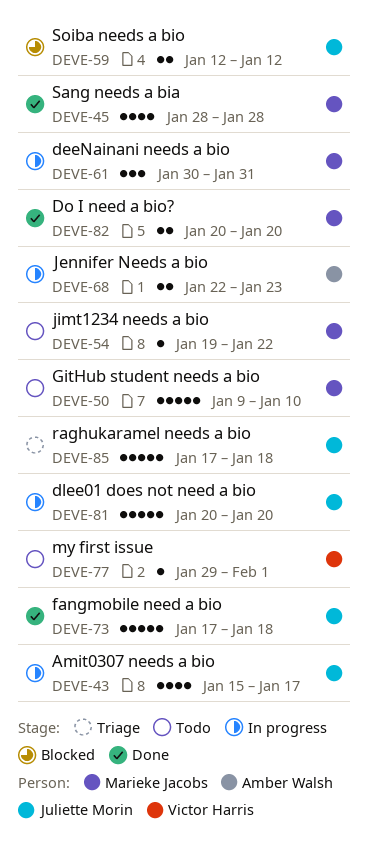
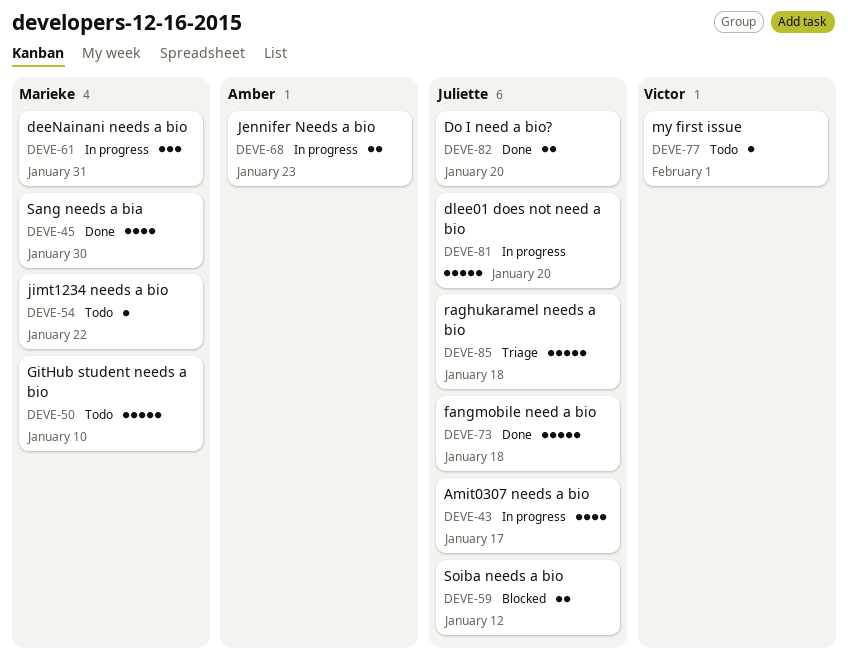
DEVE-45, due: Jan 28 -> Jan 30
DEVE-82, owner: Marieke Jacobs -> Juliette Morin

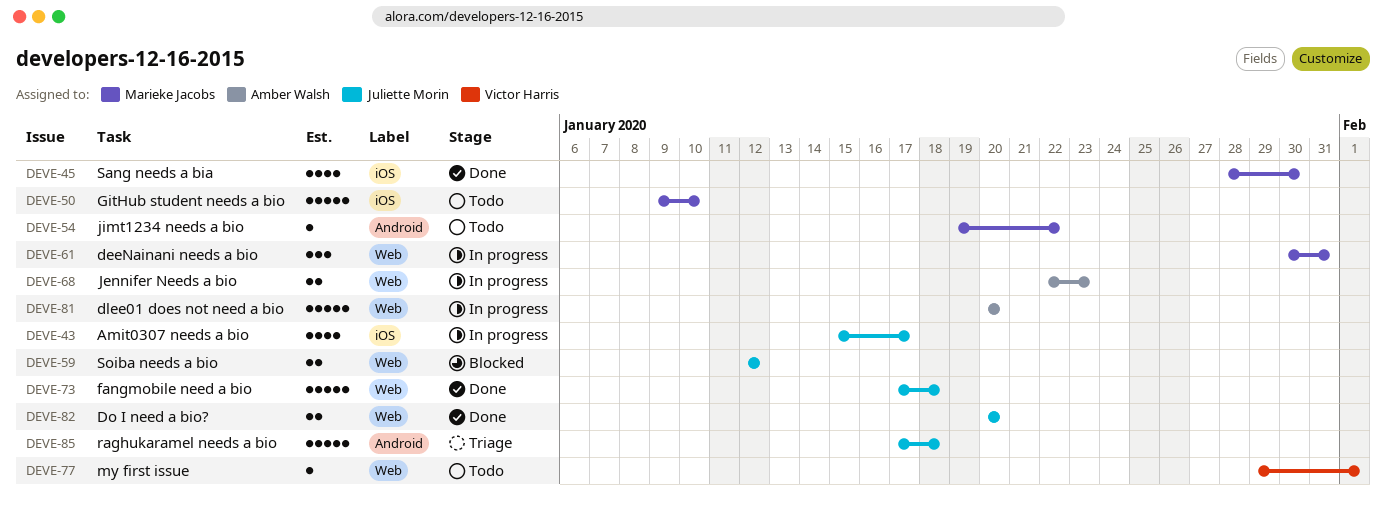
DEVE-81, owner: Juliette Morin -> Amber Walsh

